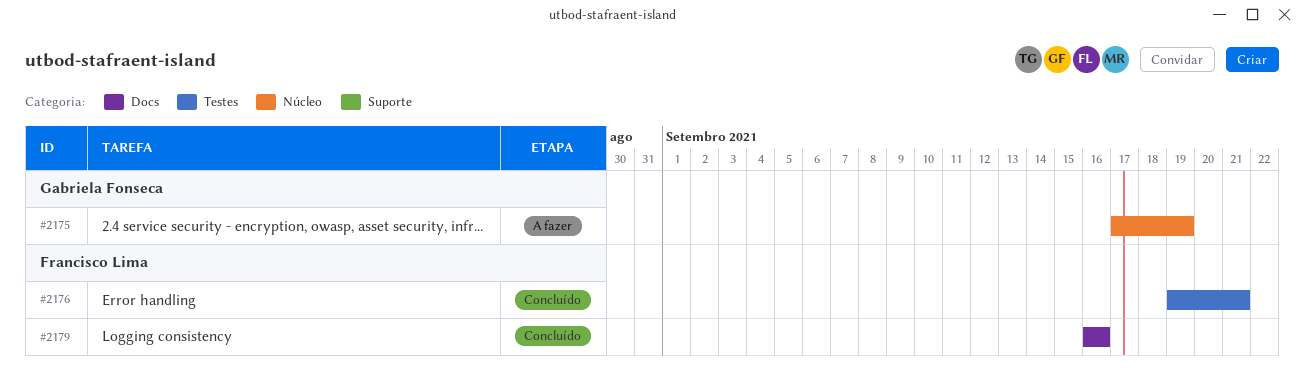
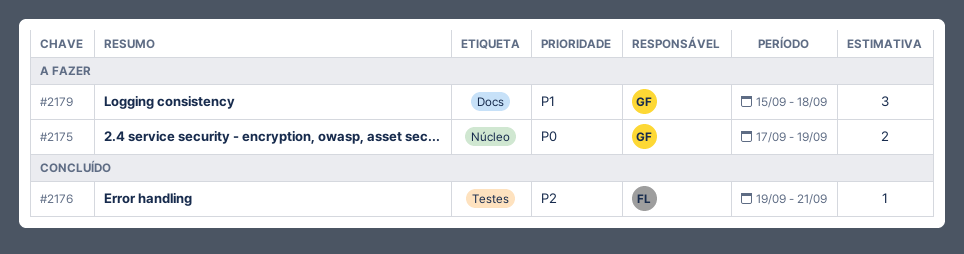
#2179, status: Concluído -> A fazer
#2179, owner: Francisco Lima -> Gabriela Fonseca
#2179, start: Sep 16 -> Sep 15
#2179, due: Sep 16 -> Sep 18

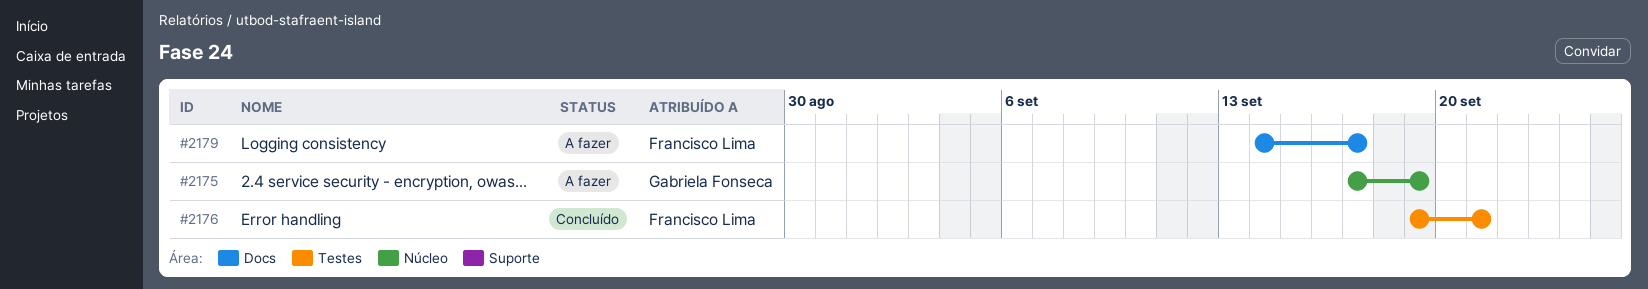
#2179, owner: Gabriela Fonseca -> Francisco Lima
#2179, start: Sep 15 -> Sep 14
#2179, due: Sep 18 -> Sep 17

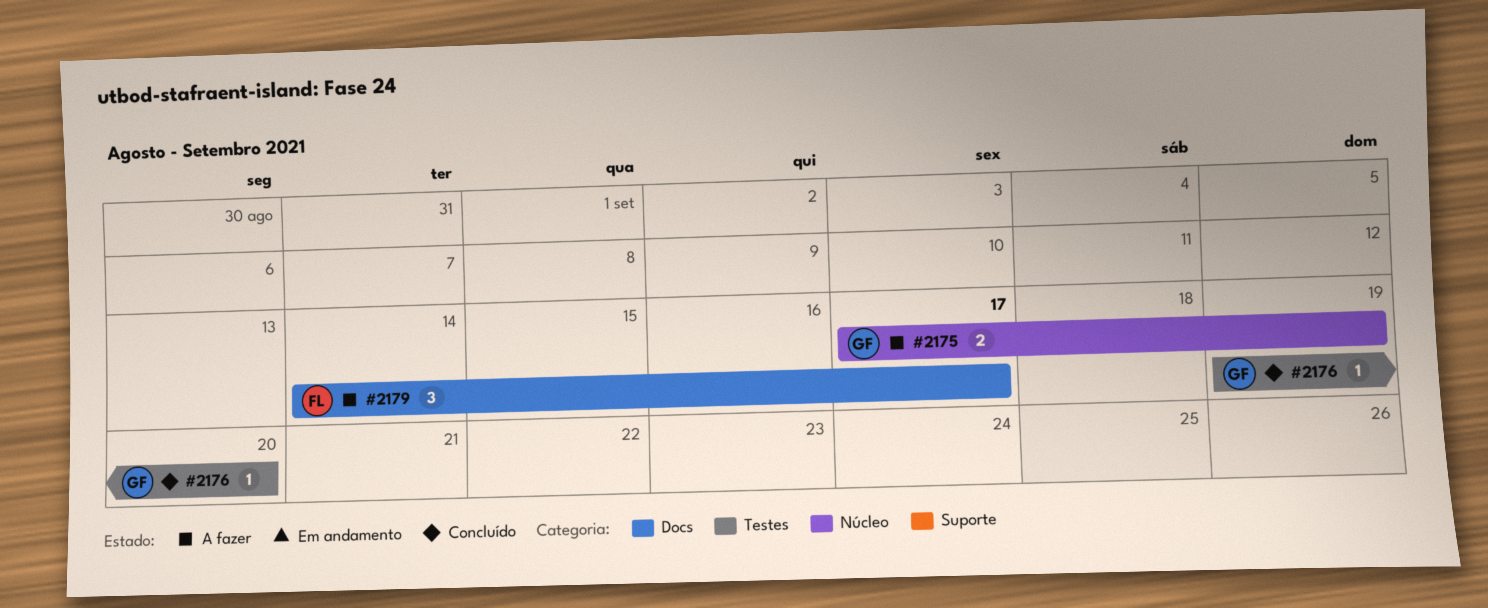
#2176, owner: Francisco Lima -> Gabriela Fonseca
#2176, due: Sep 21 -> Sep 20

